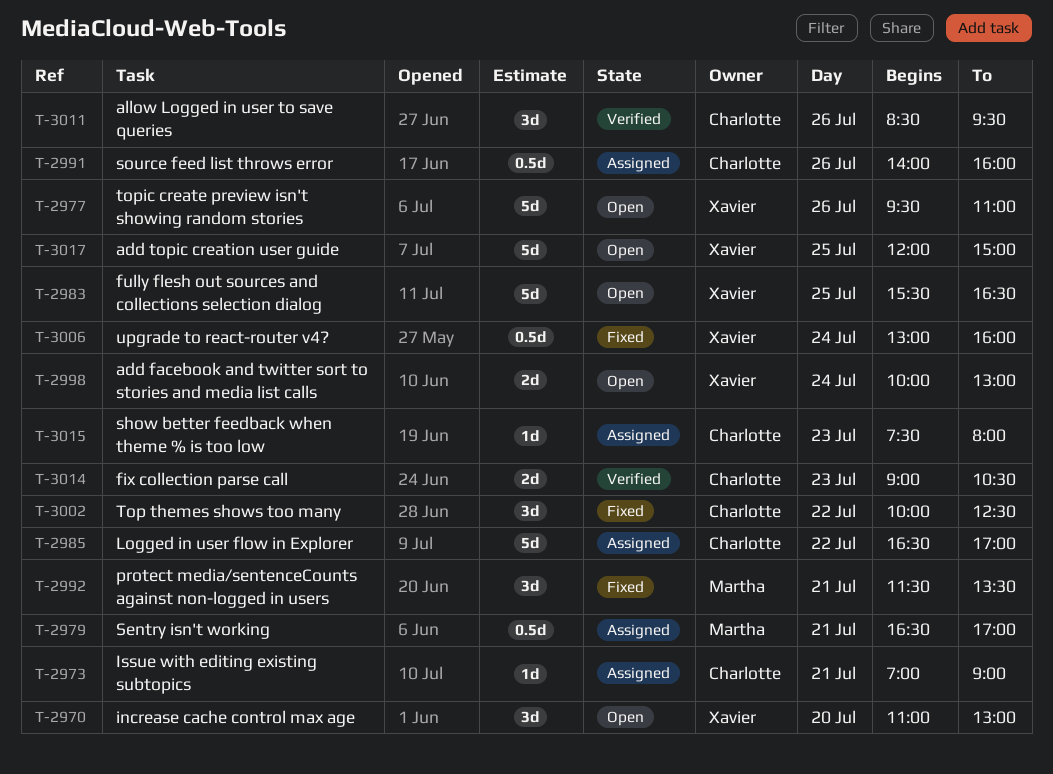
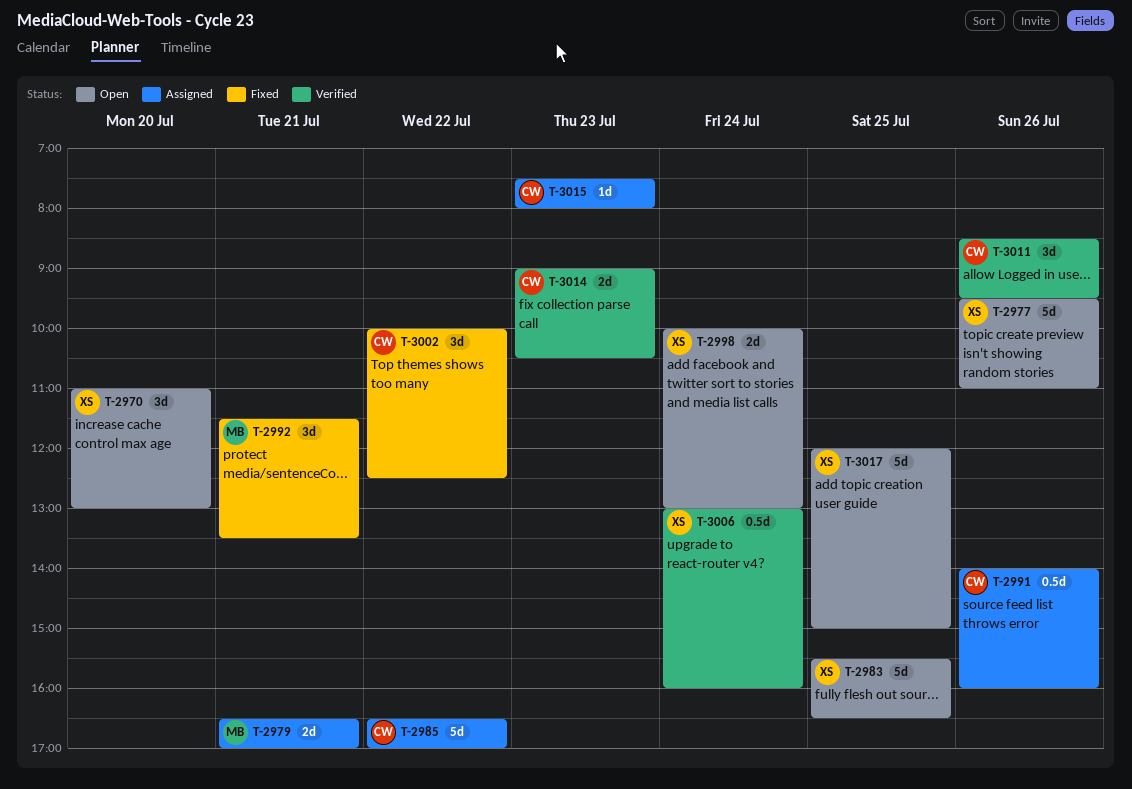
T-2973: present -> none
T-2979, estimate: 0.5d -> 2d
T-3006, status: Fixed -> Verified

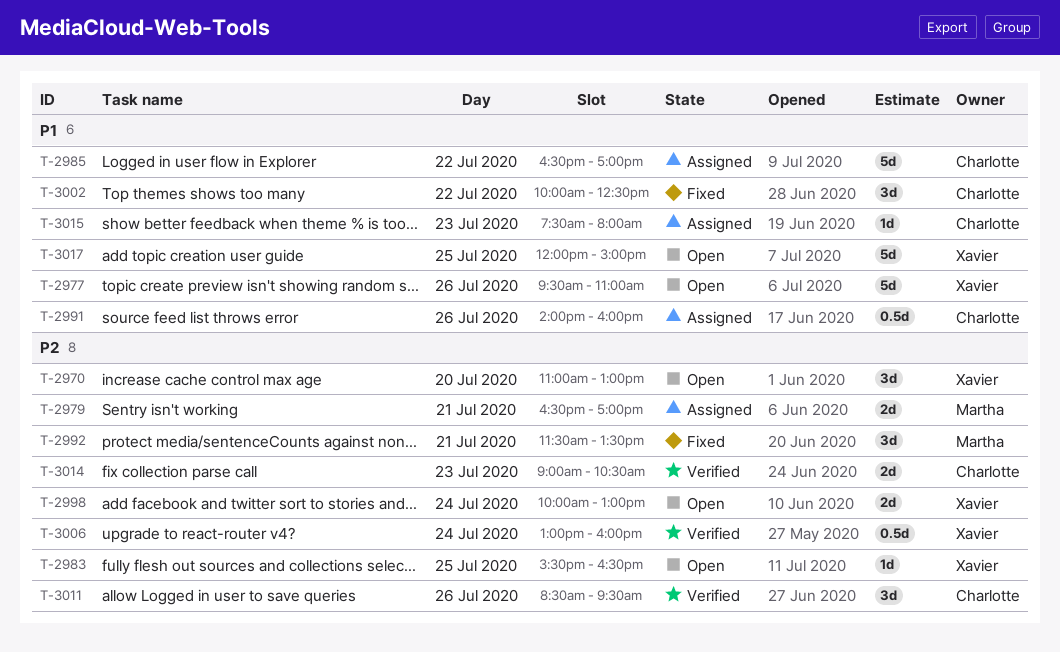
T-2983, estimate: 5d -> 1d

